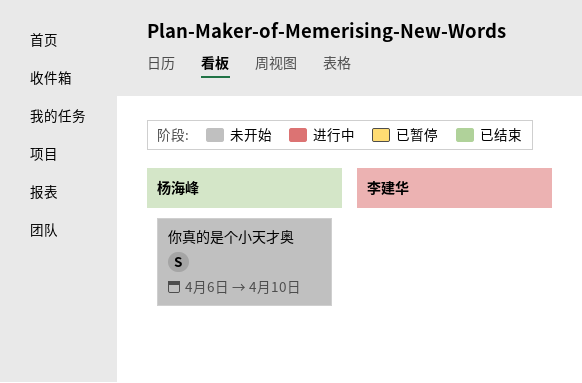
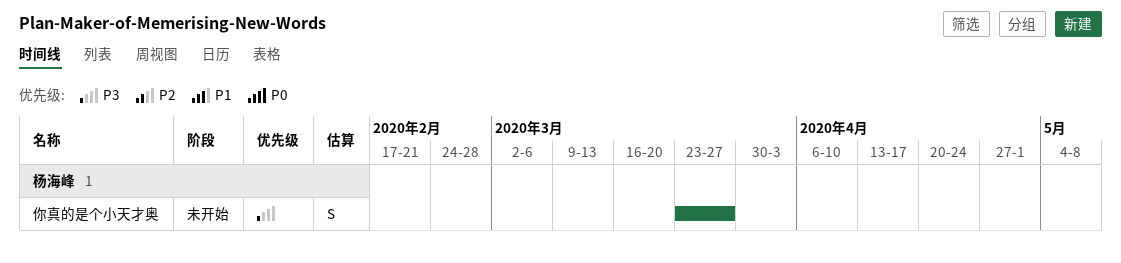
你真的是个小天才奥, start: Apr 6 -> Mar 23
你真的是个小天才奥, due: Apr 10 -> Mar 27

